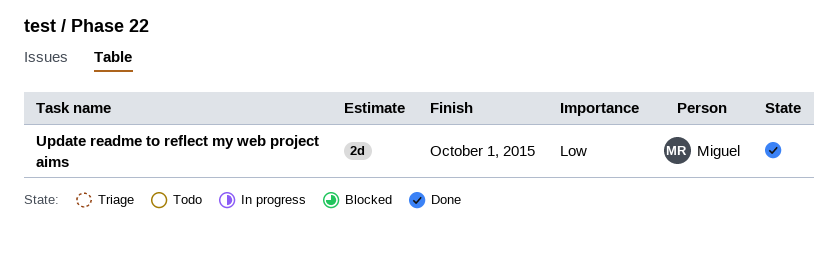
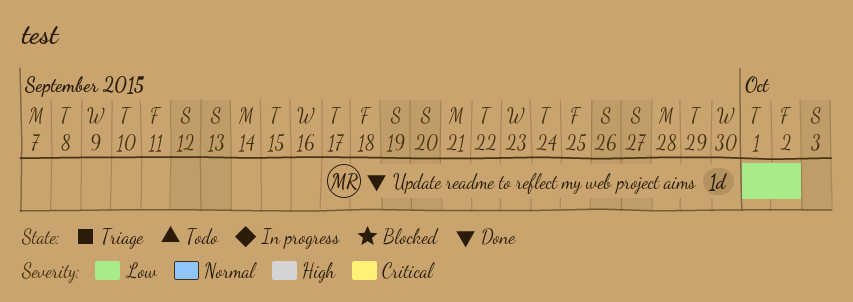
Update readme to reflect my web project aims, estimate: 2d -> 1d
Update readme to reflect my web project aims, due: Oct 1 -> Oct 2

